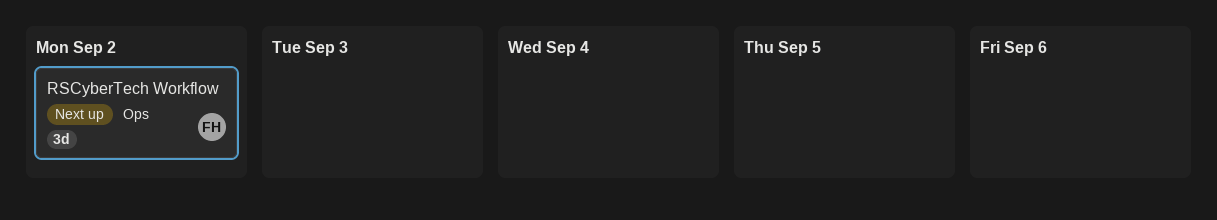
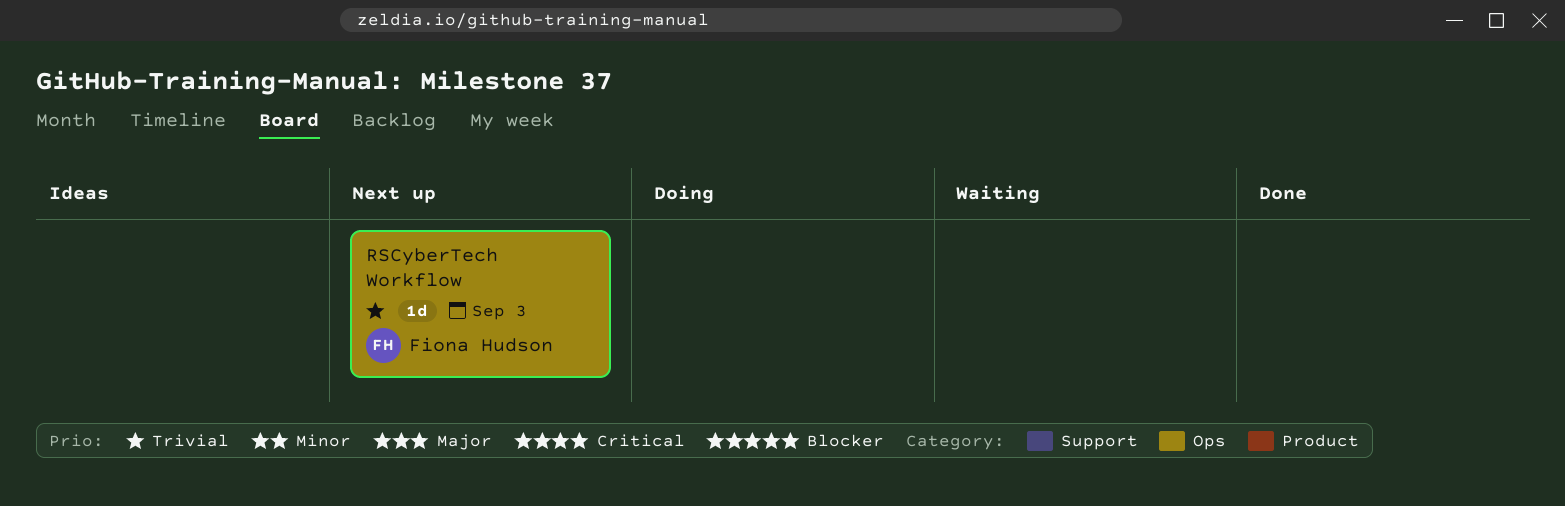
RSCyberTech Workflow, estimate: 3d -> 1d
RSCyberTech Workflow, due: Sep 2 -> Sep 3

